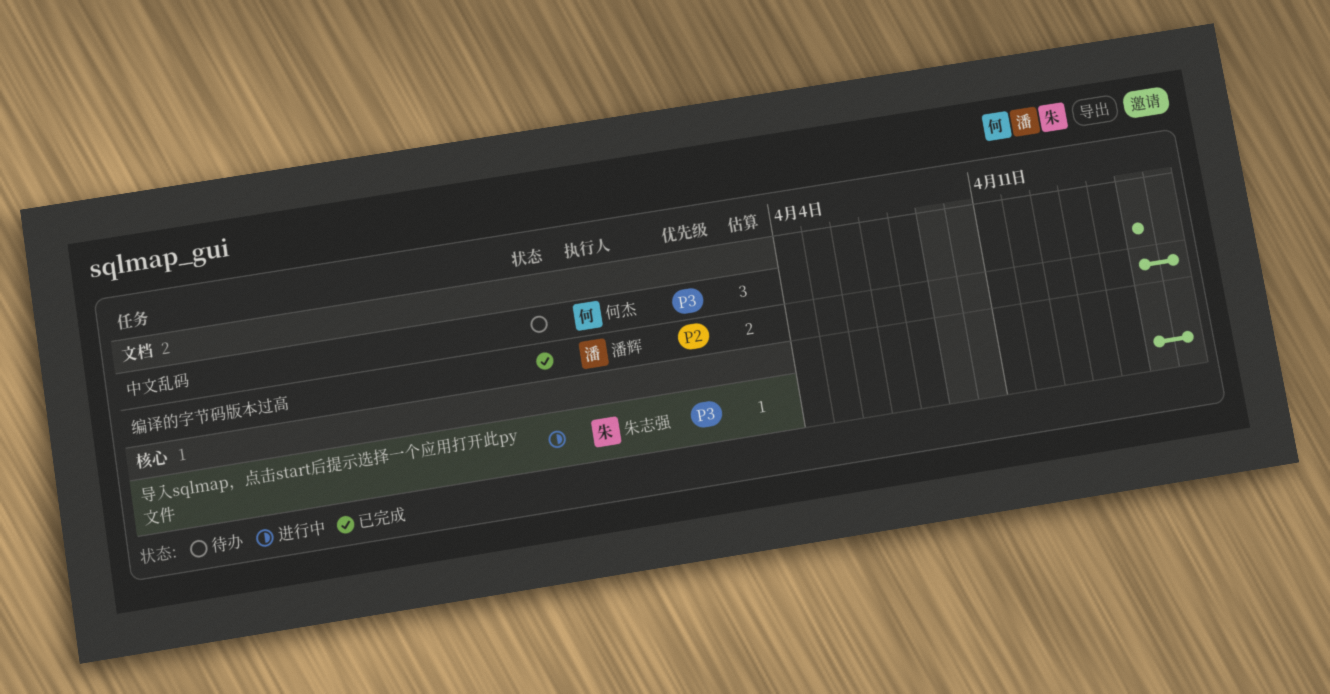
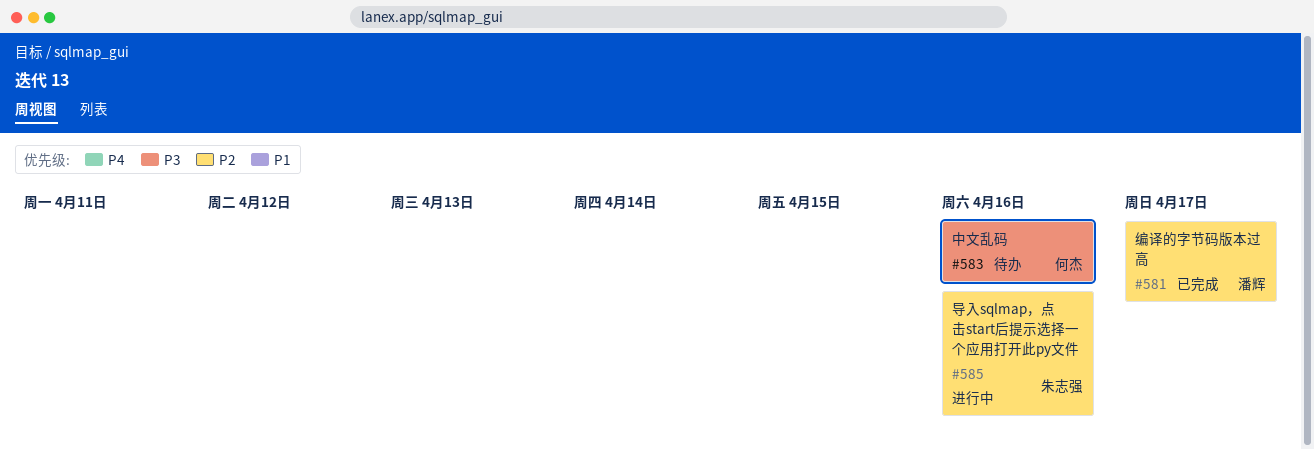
导入sqlmap，点击start后提示选择一个应用打开此py文件, priority: P3 -> P2
导入sqlmap，点击start后提示选择一个应用打开此py文件, due: Apr 17 -> Apr 16

